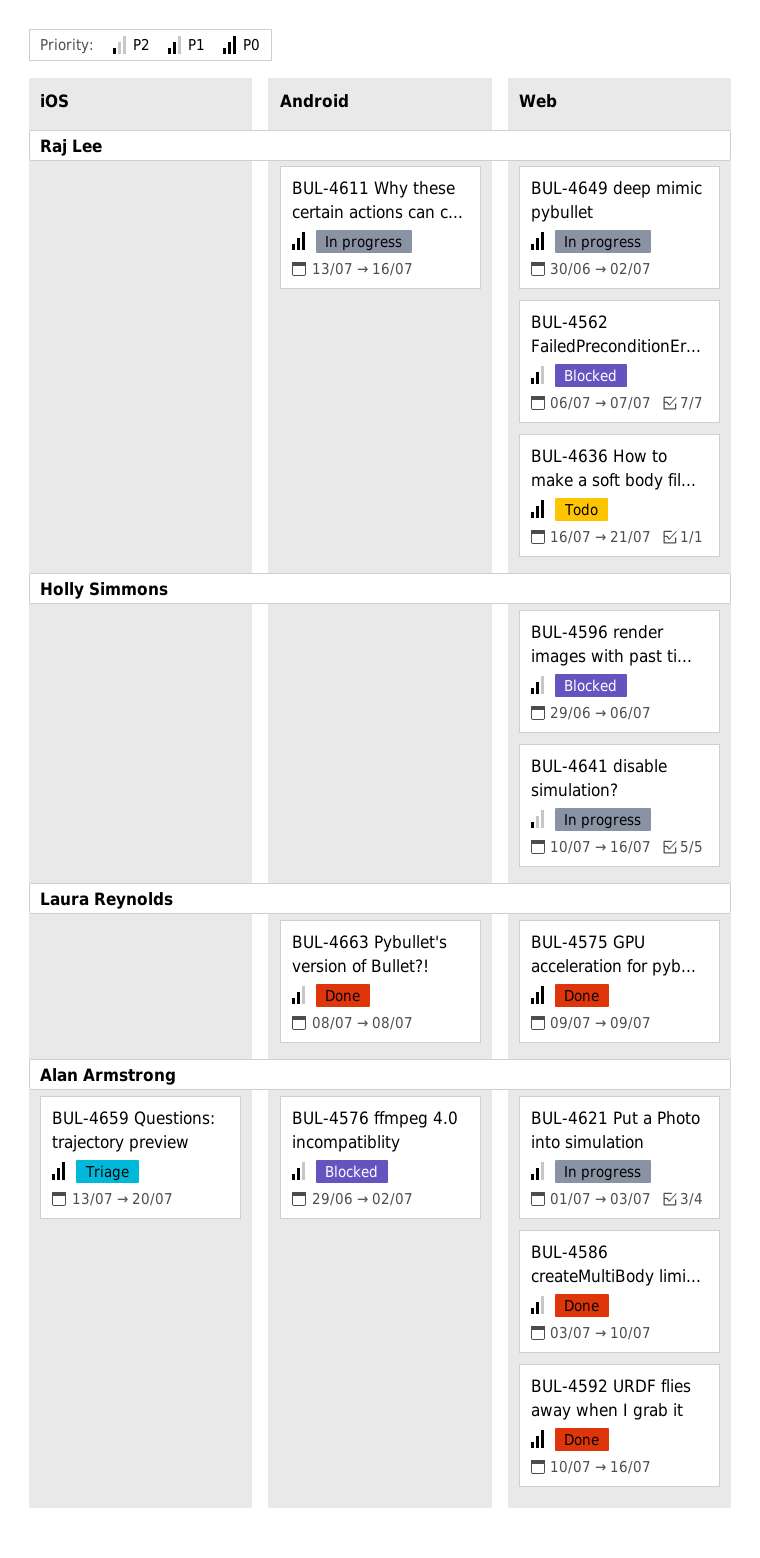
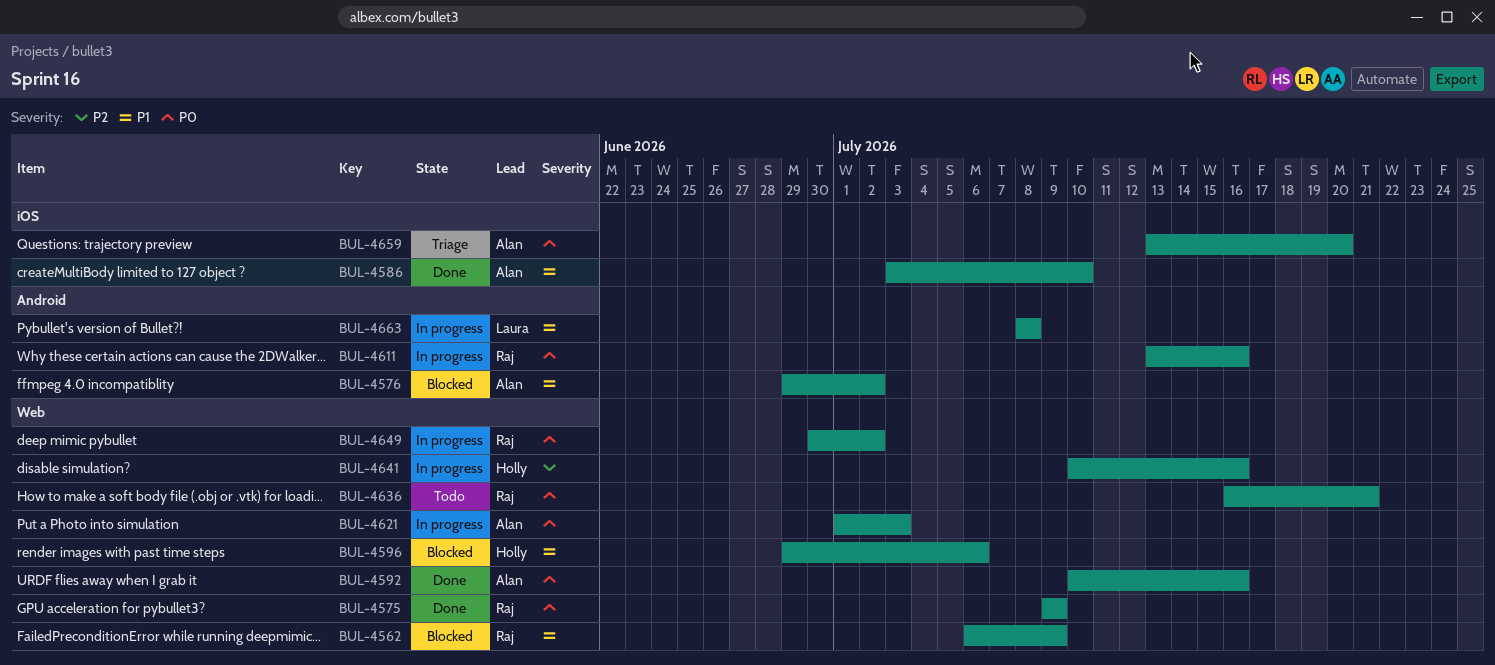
BUL-4562, due: Jul 7 -> Jul 9
BUL-4575, owner: Laura Reynolds -> Raj Lee
BUL-4586, label: Web -> iOS
BUL-4621, priority: P1 -> P0
BUL-4663, status: Done -> In progress

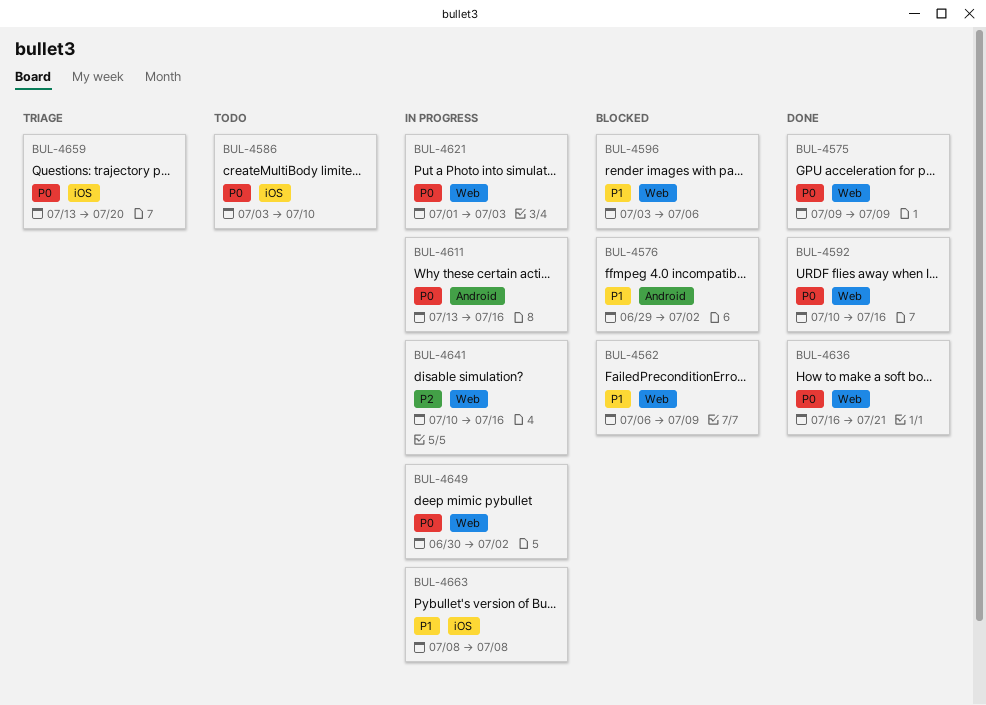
BUL-4586, status: Done -> Todo
BUL-4586, priority: P1 -> P0
BUL-4596, start: Jun 29 -> Jul 3
BUL-4636, status: Todo -> Done
BUL-4663, label: Android -> iOS

